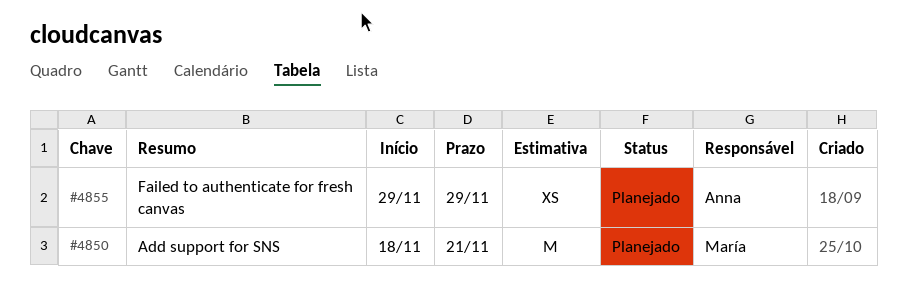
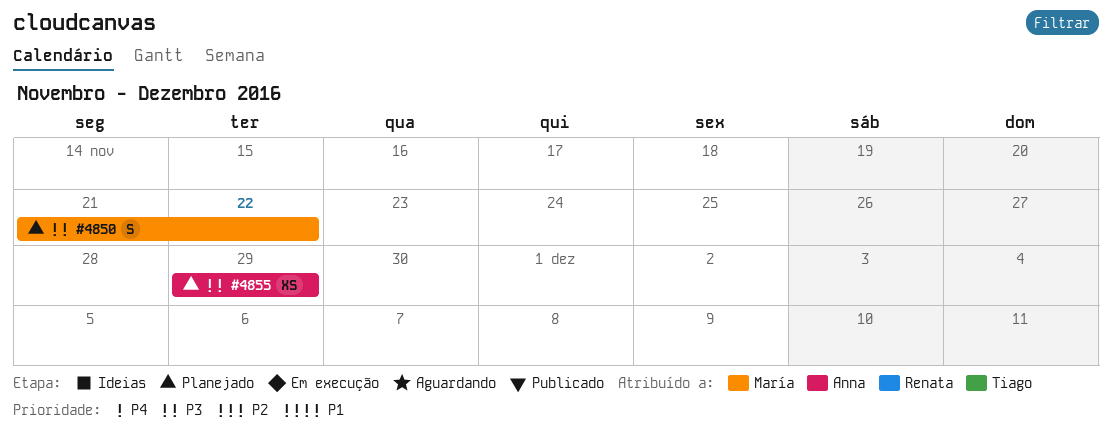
#4850, estimate: M -> S
#4850, start: Nov 18 -> Nov 21
#4850, due: Nov 21 -> Nov 22

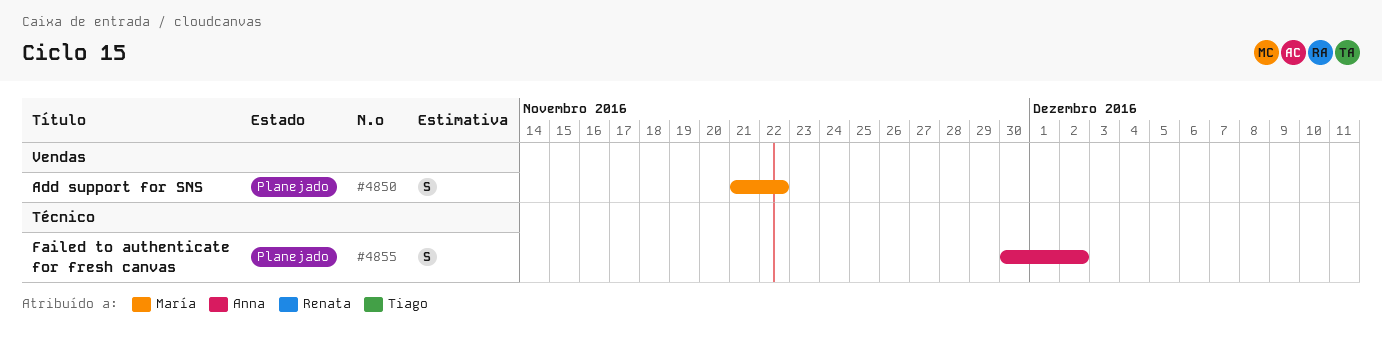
#4855, estimate: XS -> S
#4855, start: Nov 29 -> Nov 30
#4855, due: Nov 29 -> Dec 2

